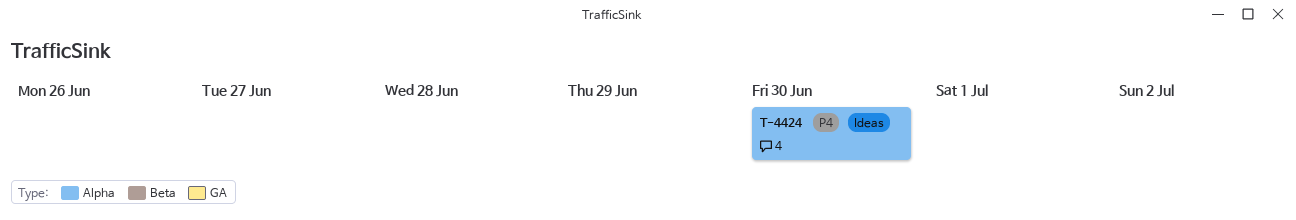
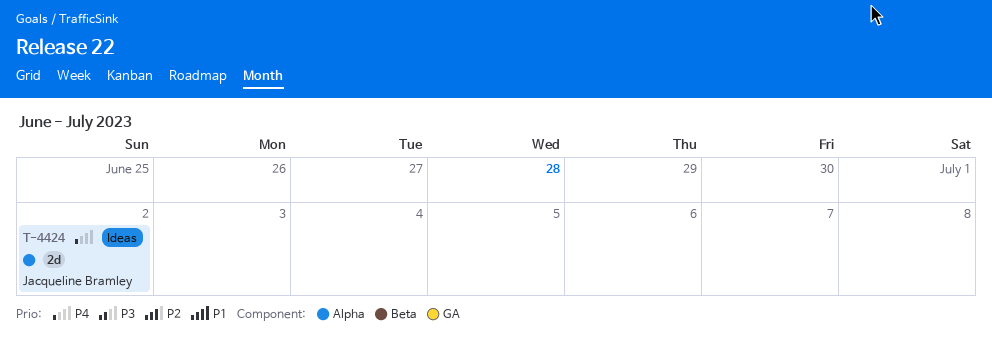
T-4424, due: Jun 30 -> Jul 2

